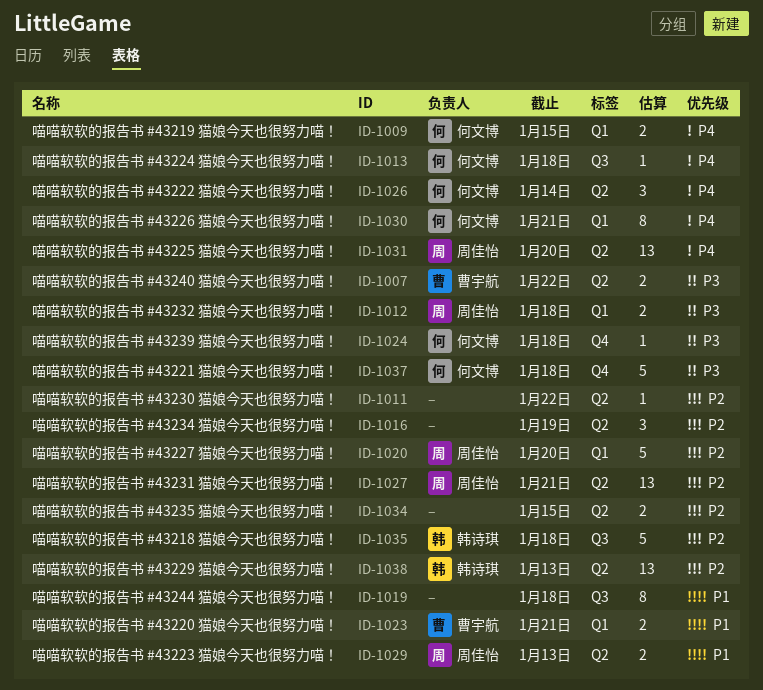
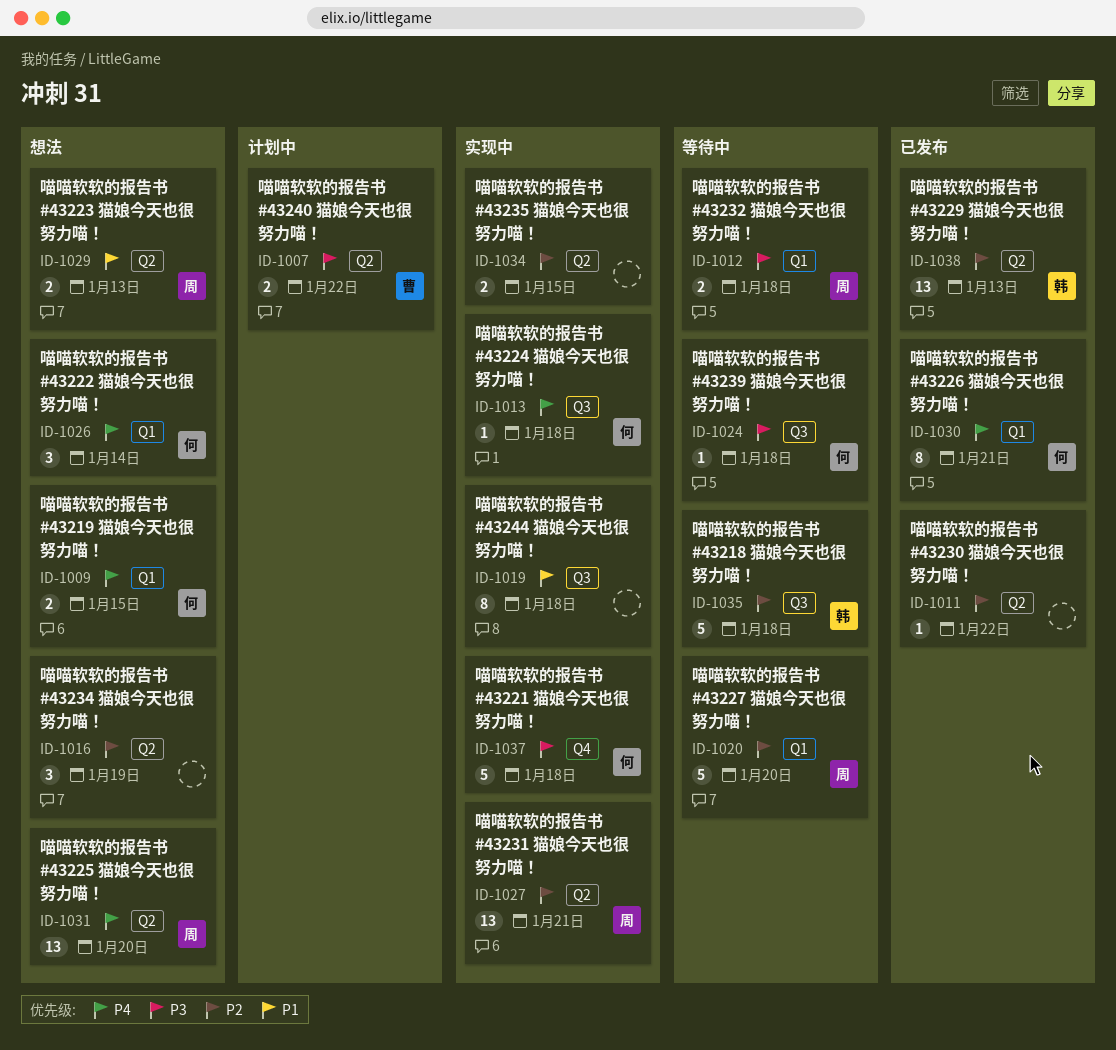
ID-1023: present -> none
ID-1024, label: Q4 -> Q3
ID-1026, label: Q2 -> Q1

